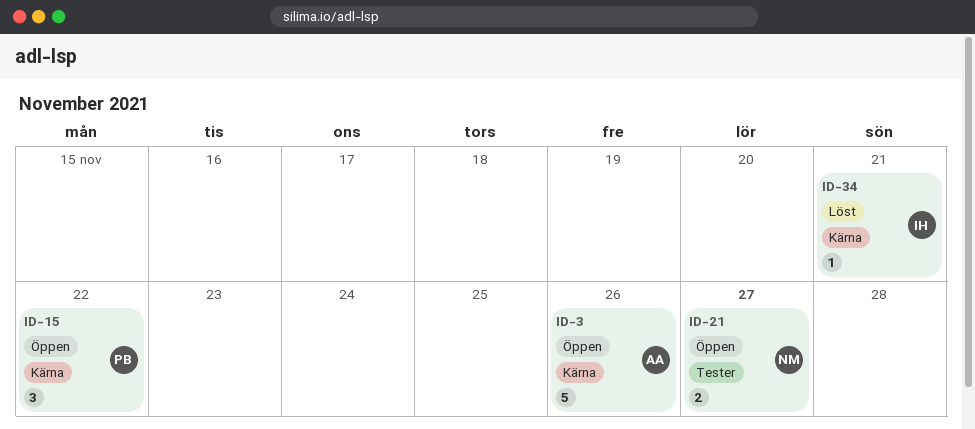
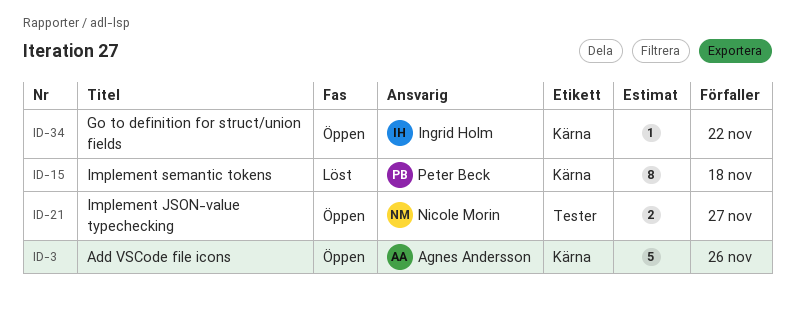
ID-15, status: Öppen -> Löst
ID-15, estimate: 3 -> 8
ID-15, due: Nov 22 -> Nov 18
ID-34, status: Löst -> Öppen
ID-34, due: Nov 21 -> Nov 22

